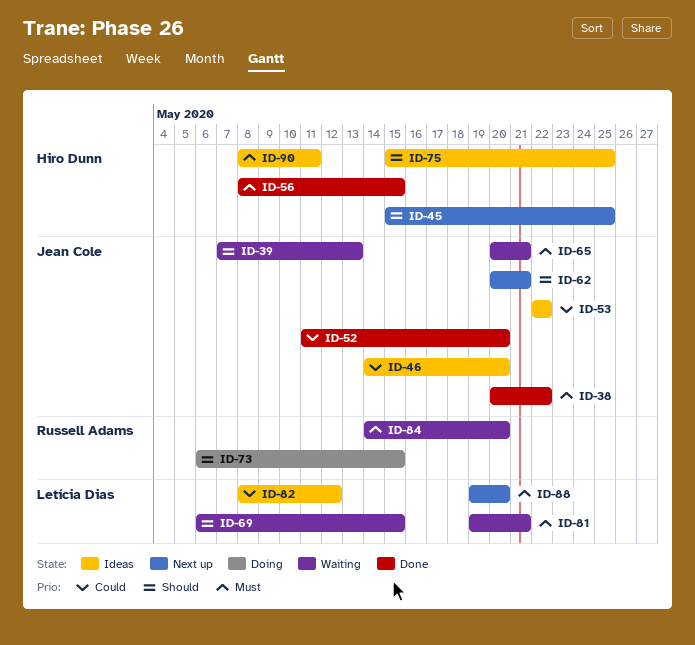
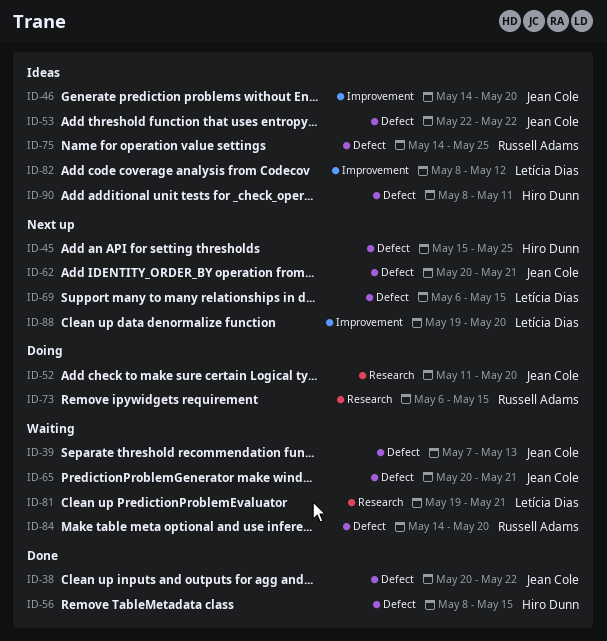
ID-52, status: Done -> Doing
ID-69, status: Waiting -> Next up
ID-75, owner: Hiro Dunn -> Russell Adams
ID-75, start: May 15 -> May 14

